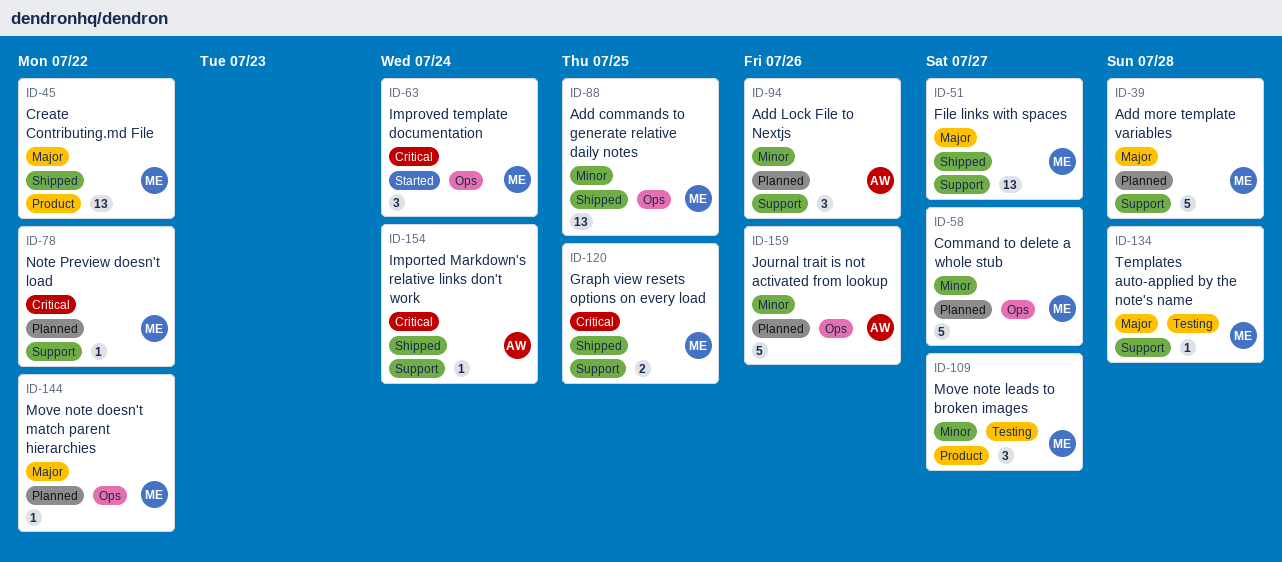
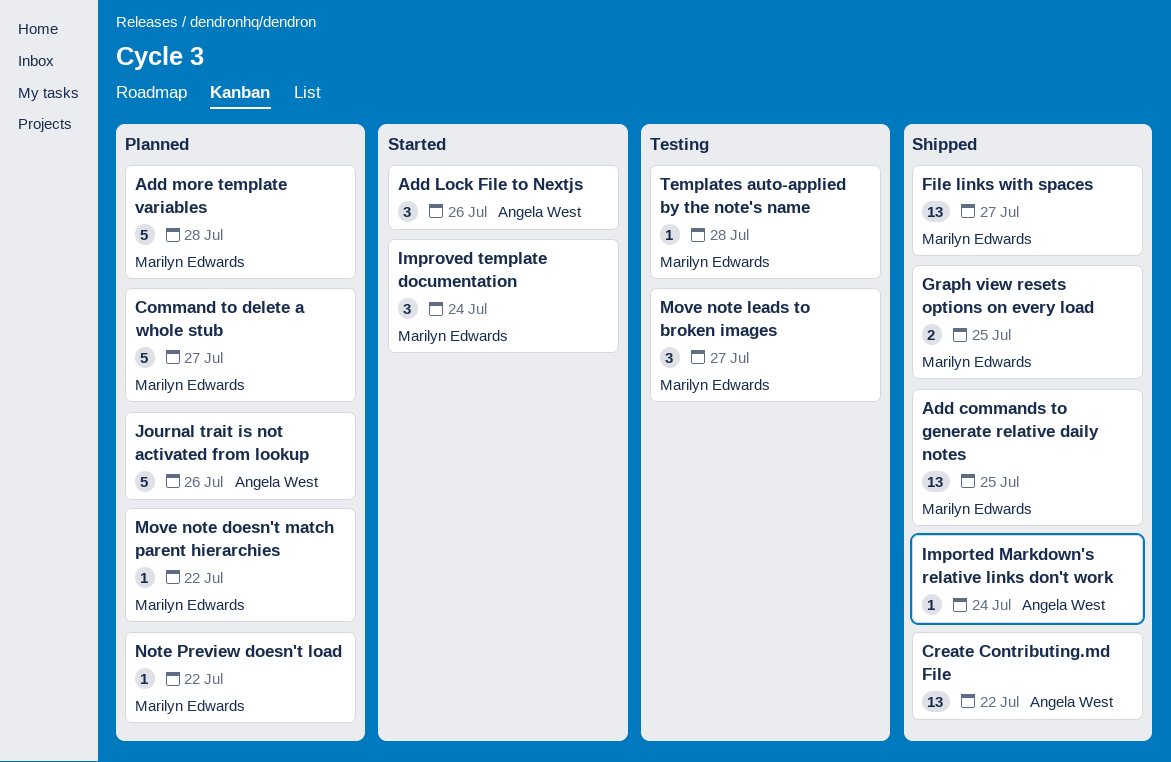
Add Lock File to Nextjs, status: Planned -> Started
Create Contributing.md File, owner: Marilyn Edwards -> Angela West

